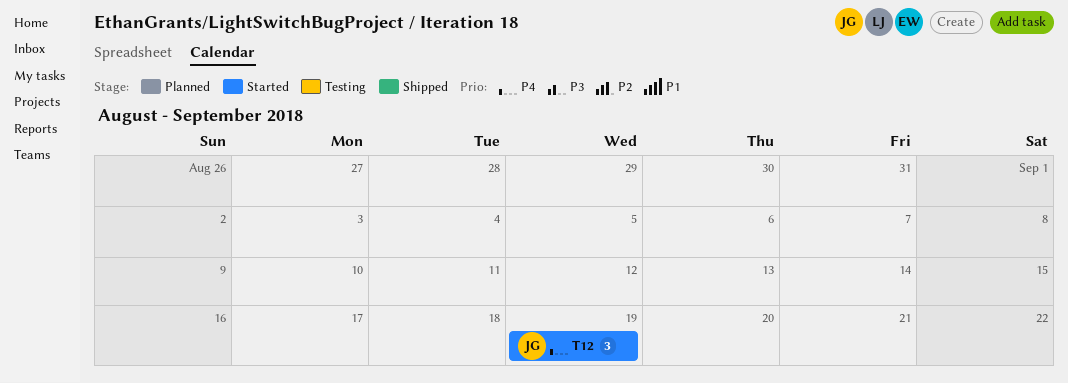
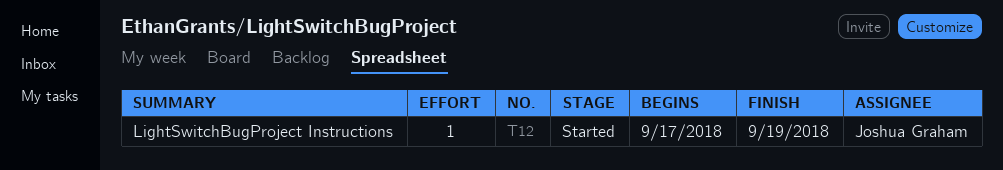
T12, estimate: 3 -> 1
T12, start: Sep 19 -> Sep 17

